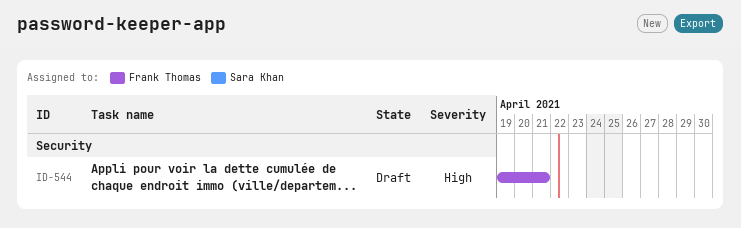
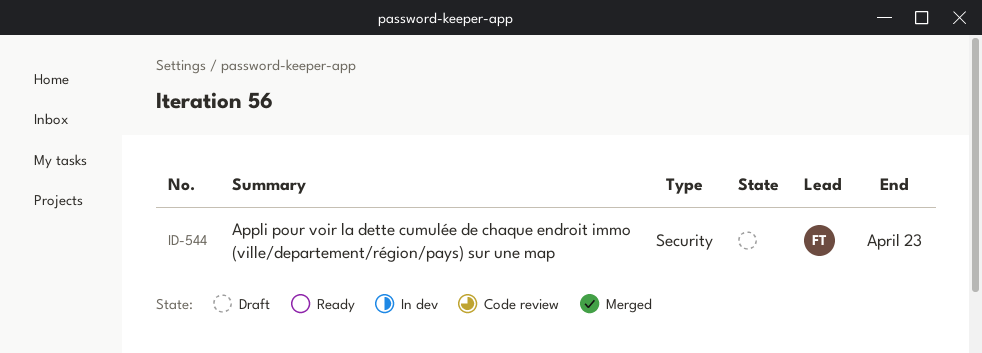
ID-544, due: Apr 21 -> Apr 23

